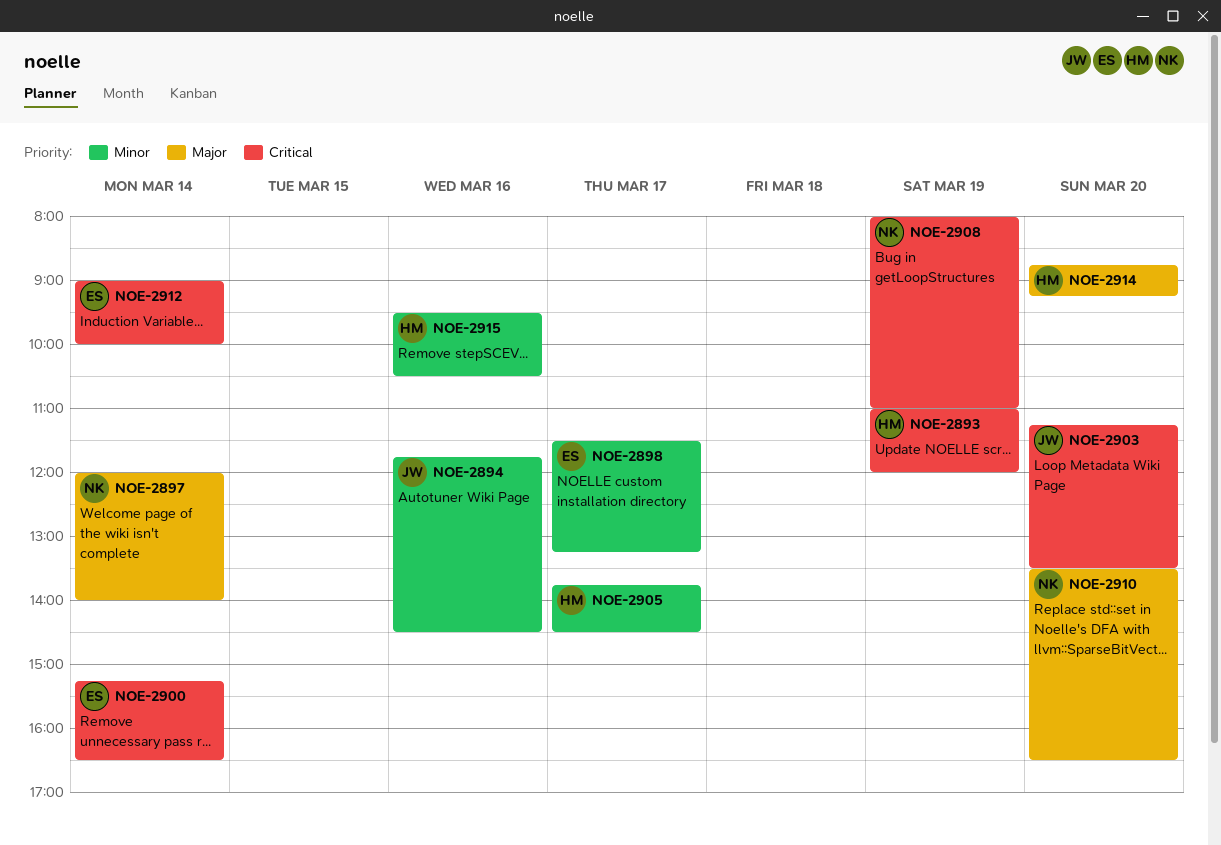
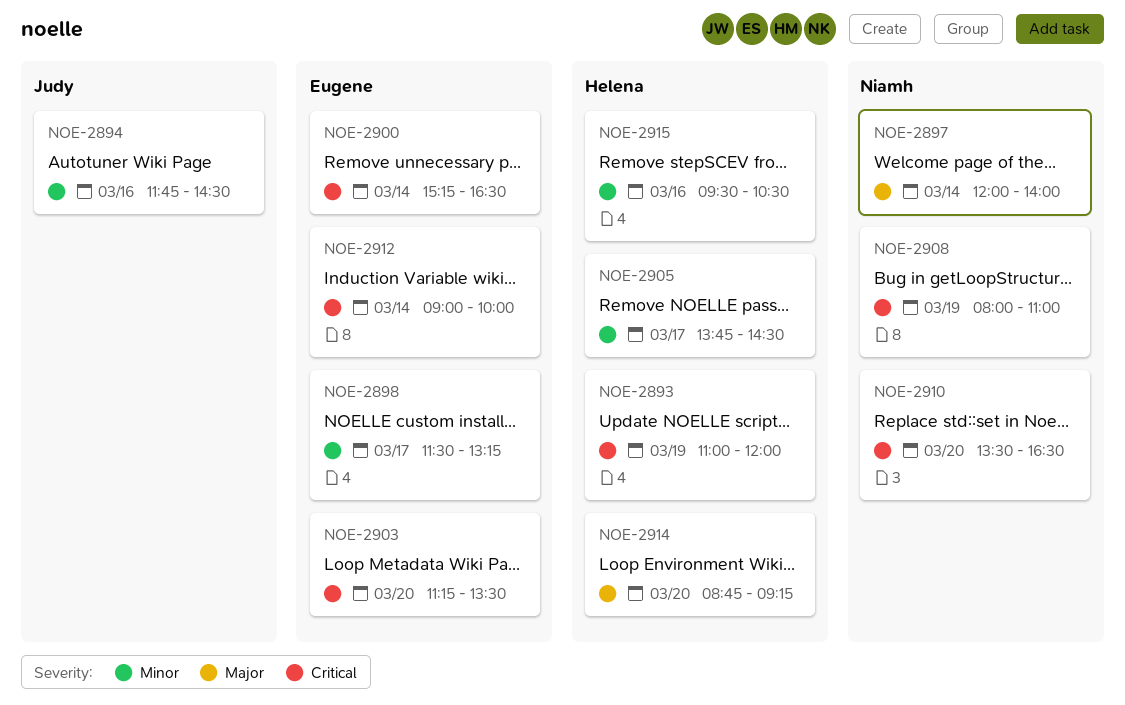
NOE-2903, owner: Judy -> Eugene
NOE-2910, priority: Major -> Critical

